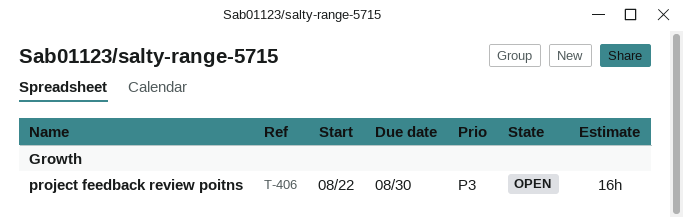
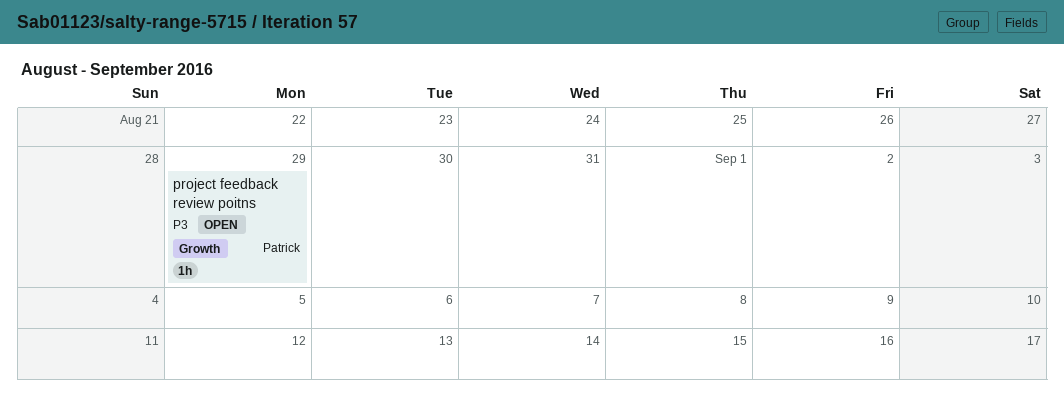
project feedback review poitns, estimate: 16h -> 1h
project feedback review poitns, due: Aug 30 -> Aug 29

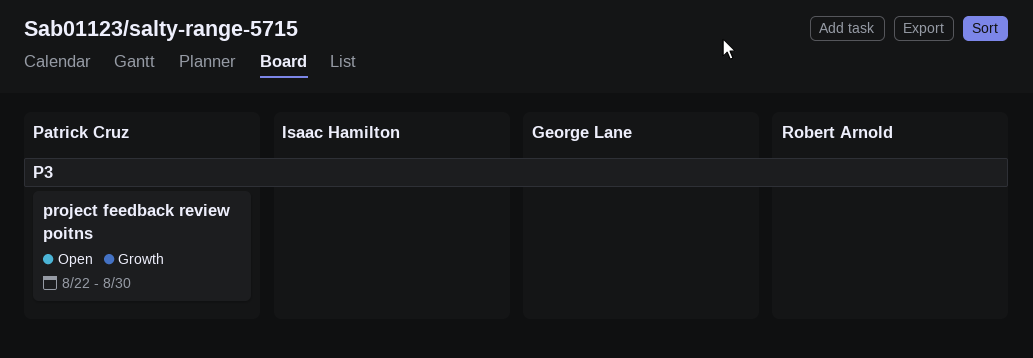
project feedback review poitns, due: Aug 29 -> Aug 30

